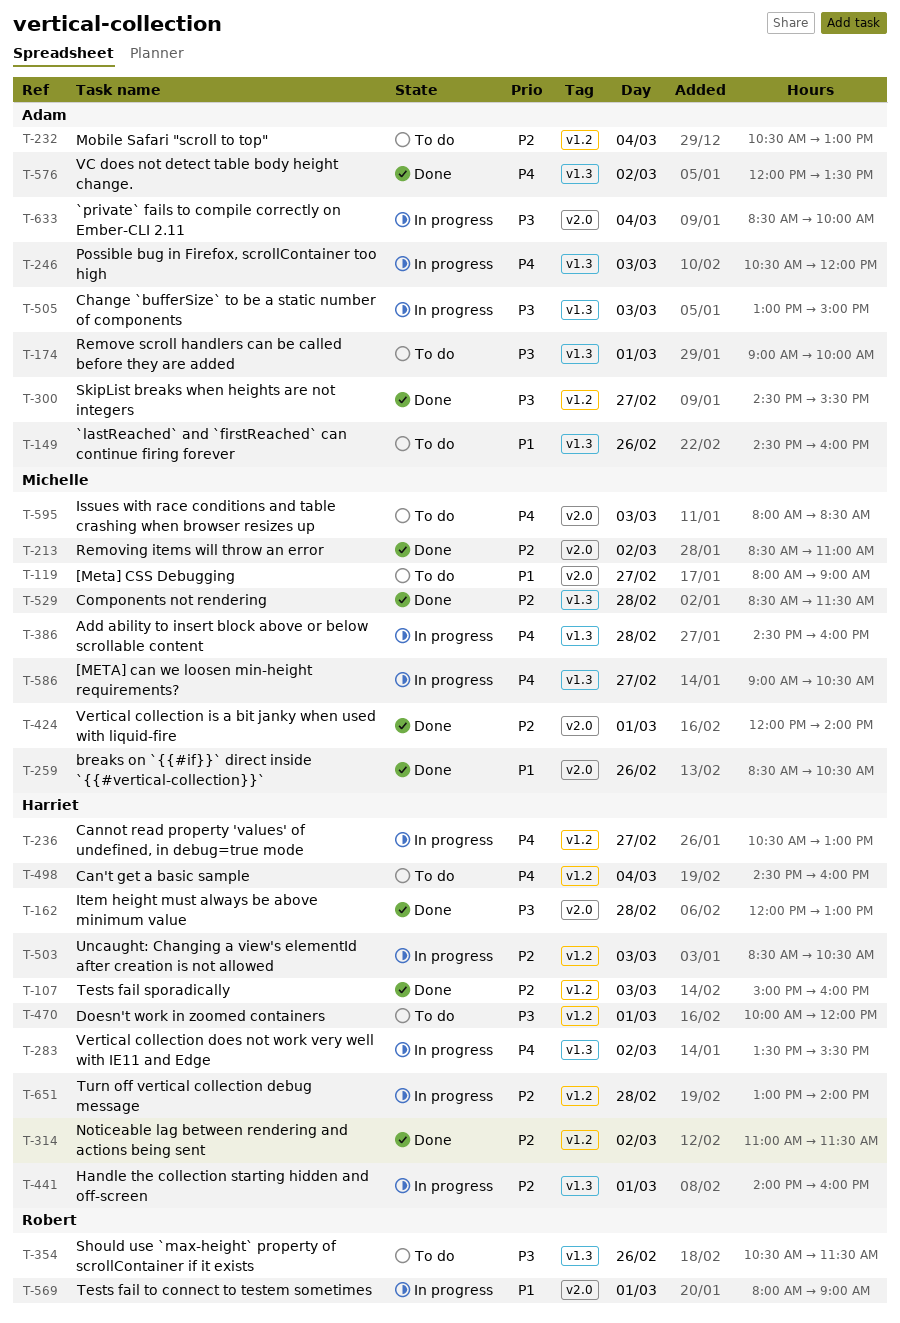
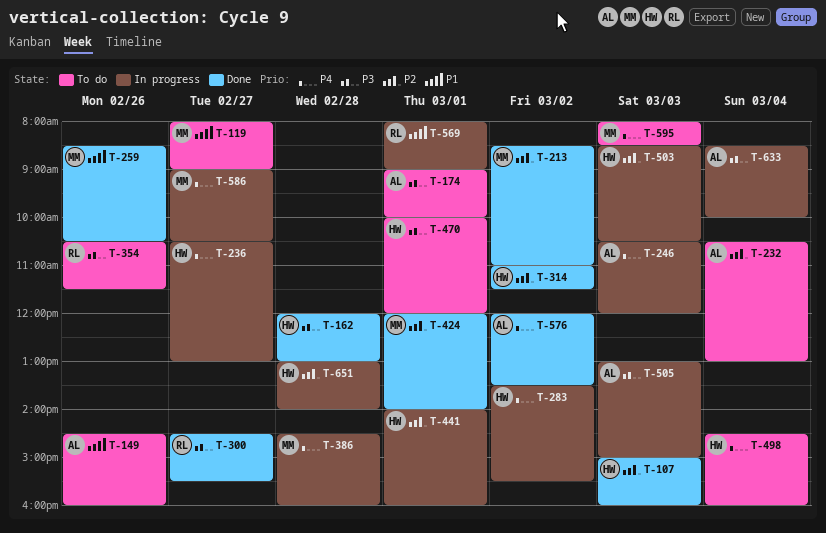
T-300, owner: Adam -> Robert
T-529: present -> none

